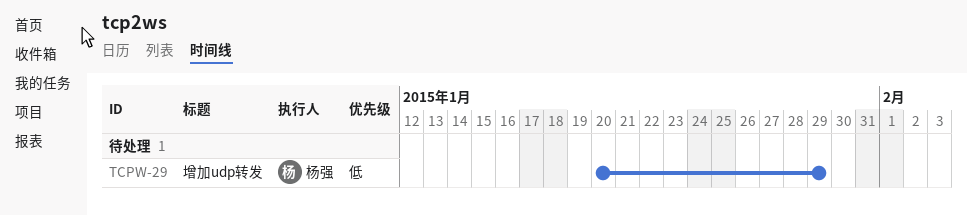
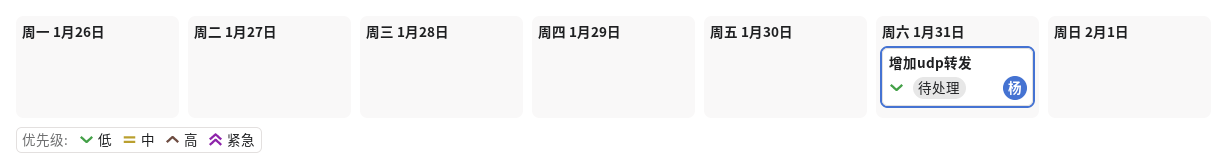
增加udp转发, due: Jan 29 -> Jan 31

